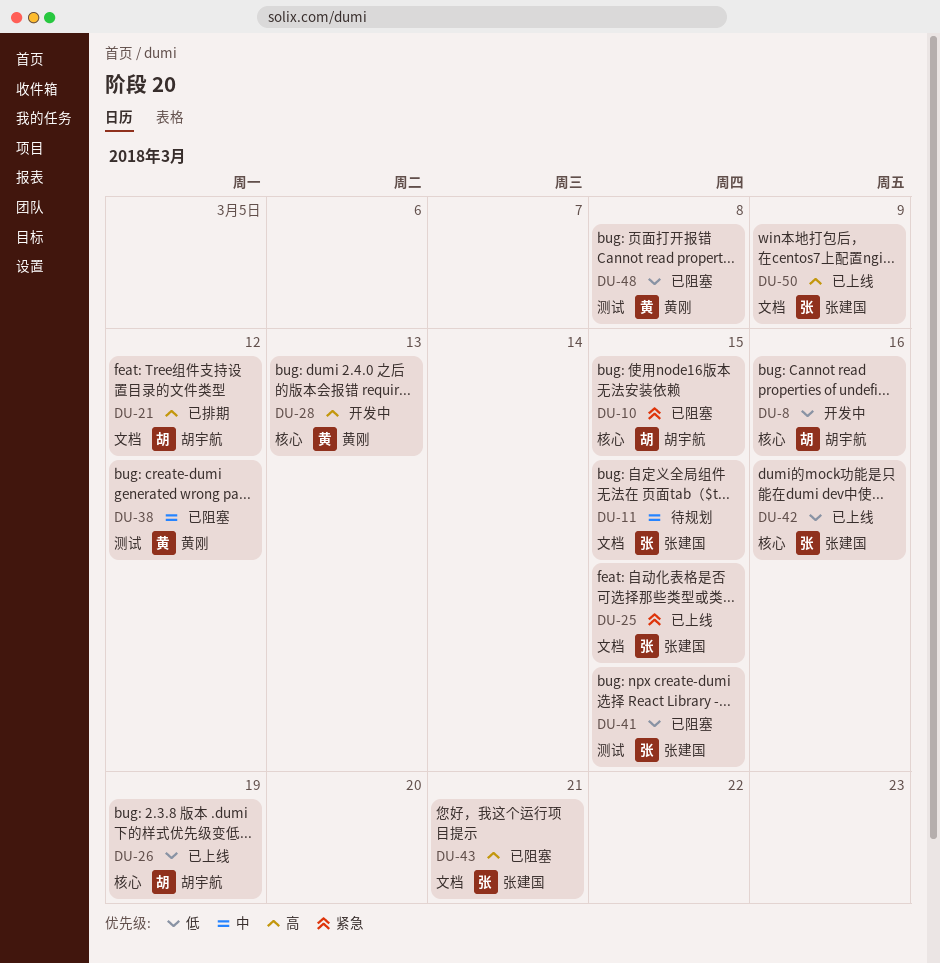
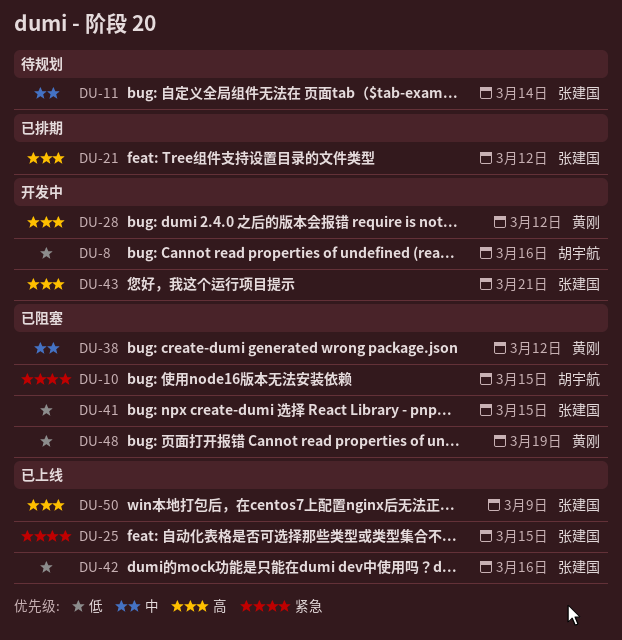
DU-11, due: Mar 15 -> Mar 14
DU-21, owner: 胡宇航 -> 张建国
DU-26: present -> none
DU-28, due: Mar 13 -> Mar 12
DU-43, status: 已阻塞 -> 开发中
DU-48, due: Mar 8 -> Mar 19

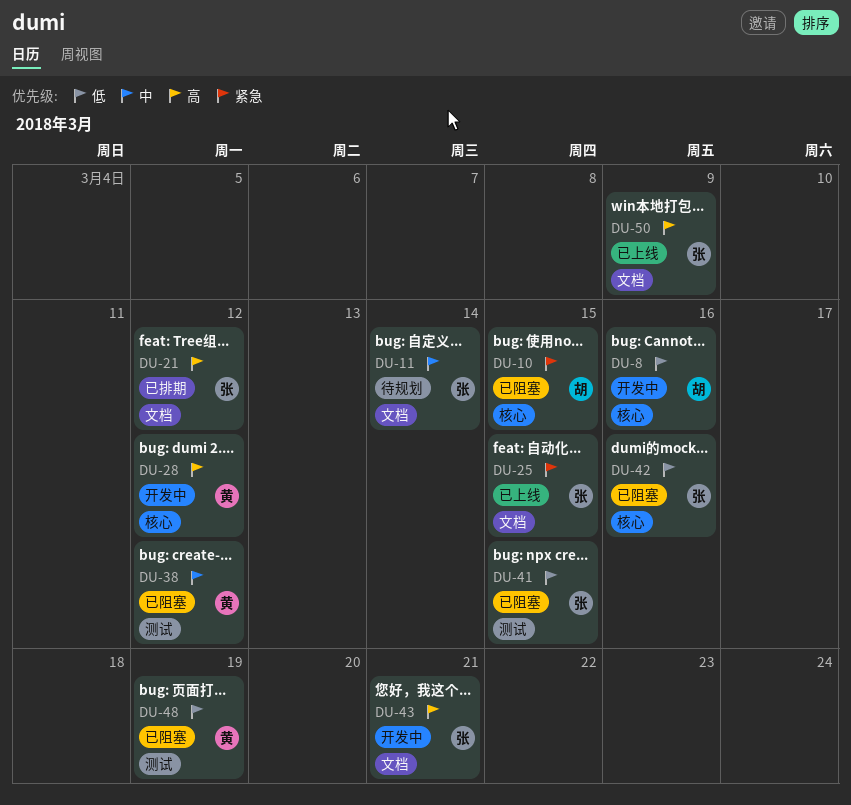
DU-42, status: 已上线 -> 已阻塞

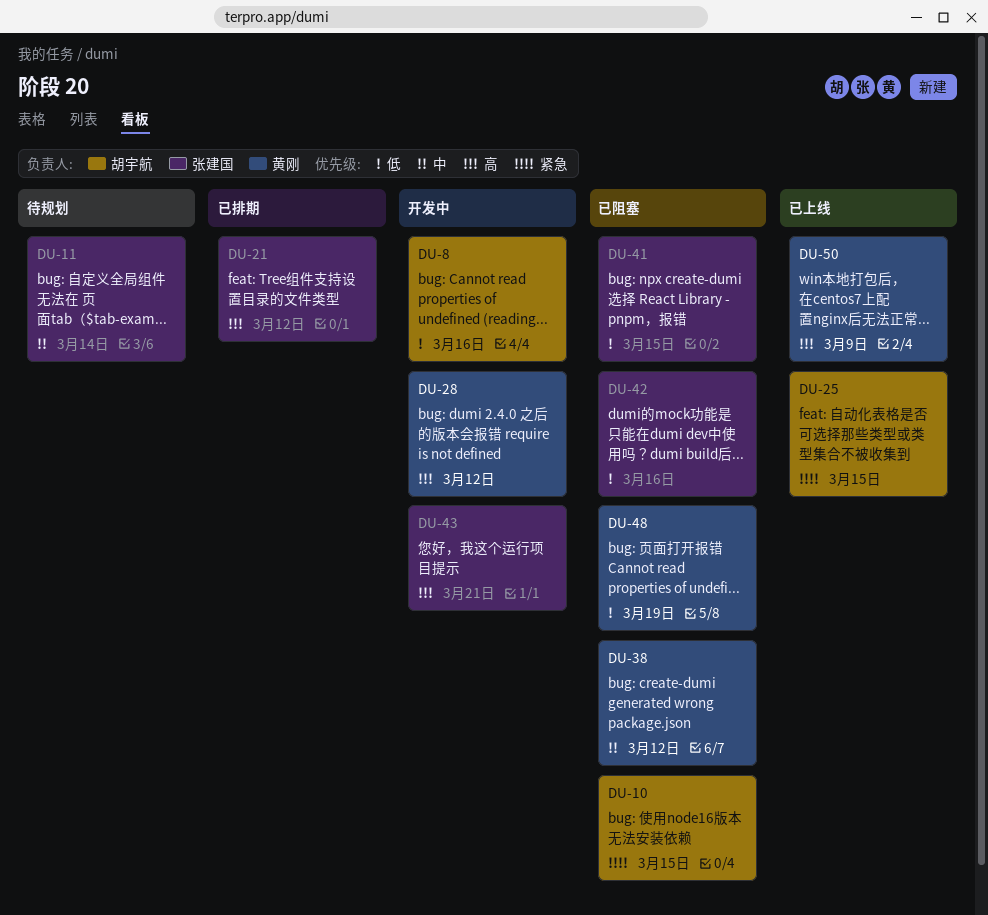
DU-25, owner: 张建国 -> 胡宇航
DU-50, owner: 张建国 -> 黄刚

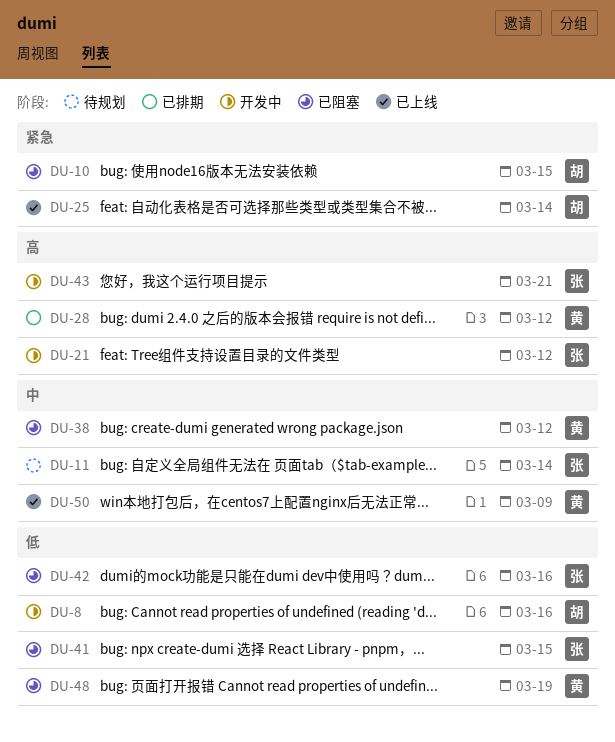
DU-21, status: 已排期 -> 开发中
DU-25, due: Mar 15 -> Mar 14
DU-28, status: 开发中 -> 已排期
DU-50, priority: 高 -> 中

